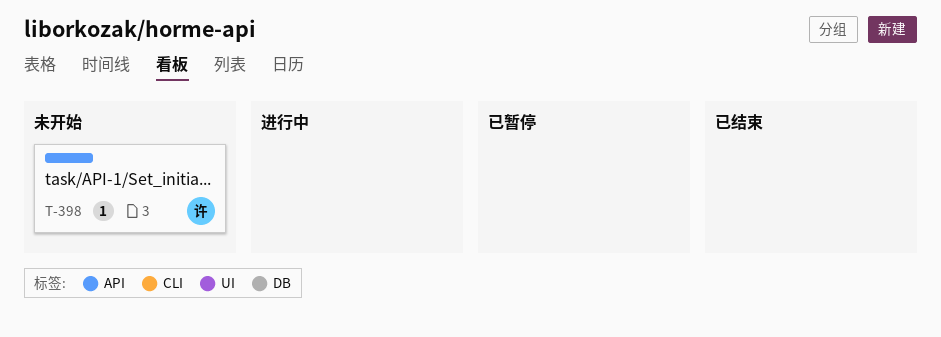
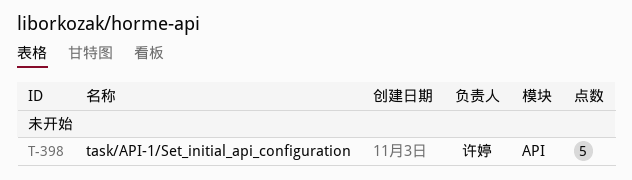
T-398, estimate: 1 -> 5

